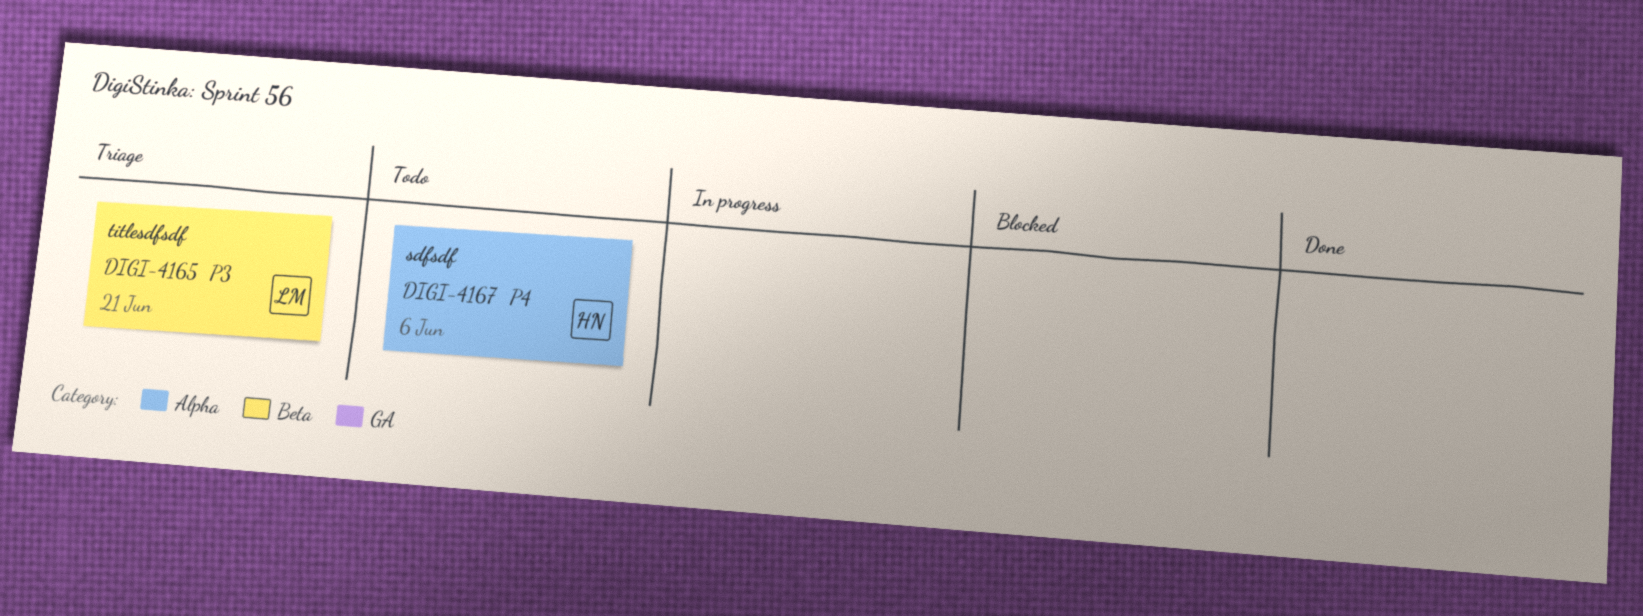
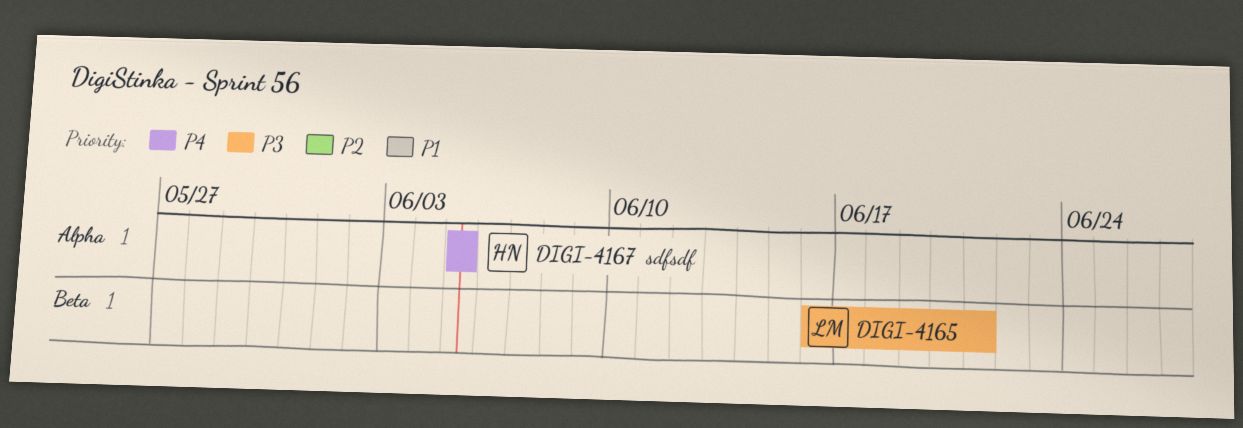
DIGI-4167, due: Jun 6 -> Jun 5

